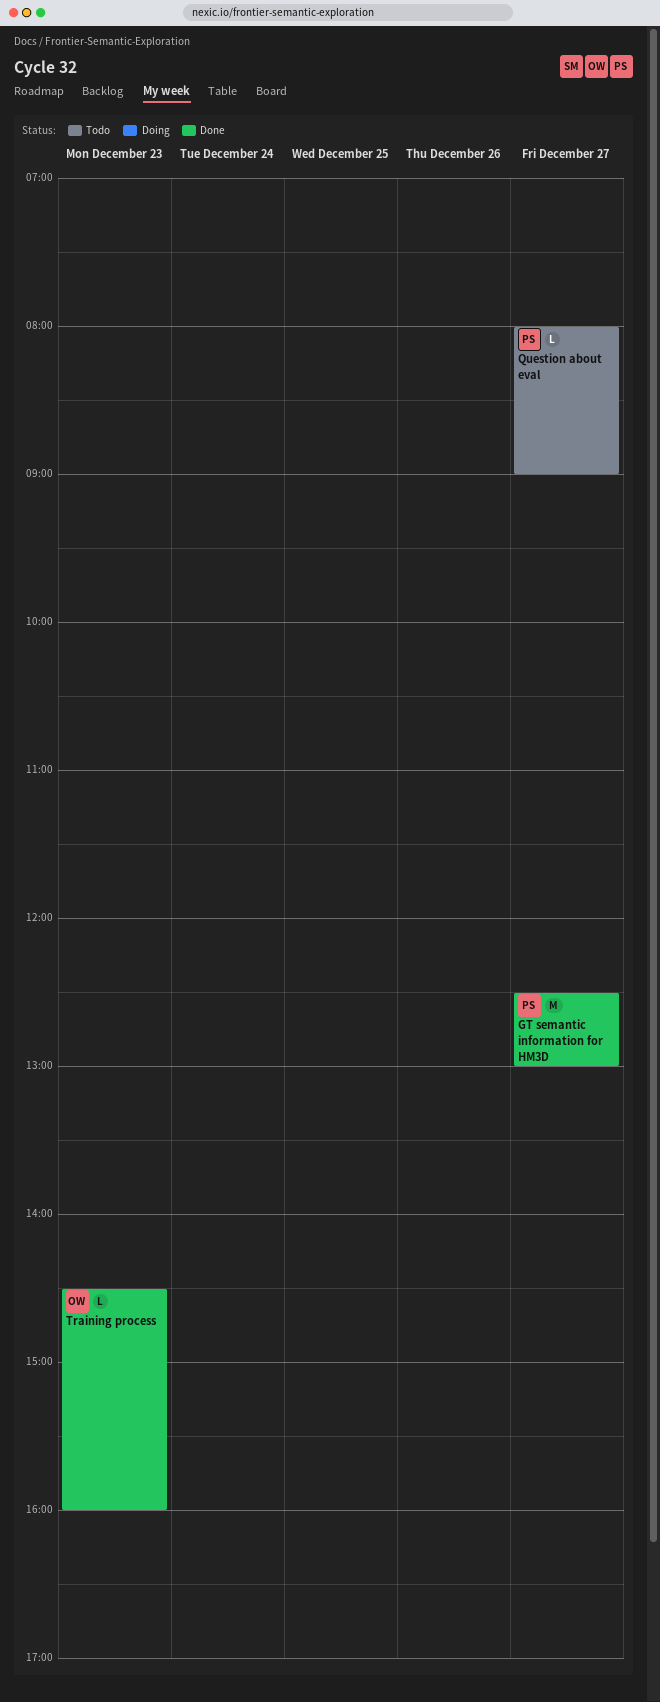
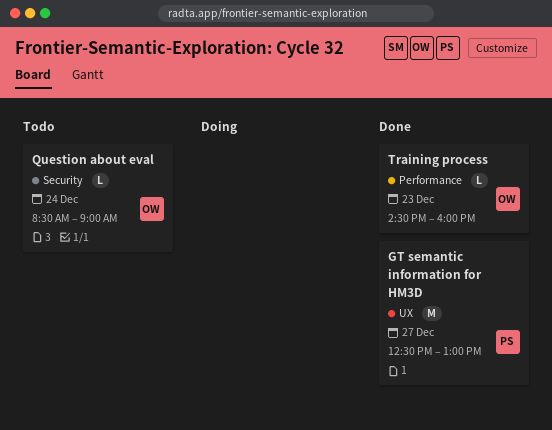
Question about eval, owner: PS -> OW
Question about eval, day: Dec 27 -> Dec 24
Question about eval, begins: 08:00 -> 08:30

